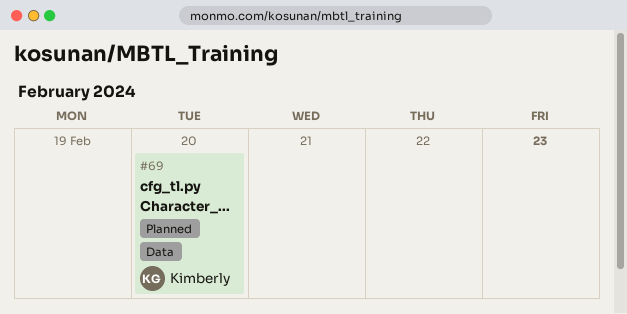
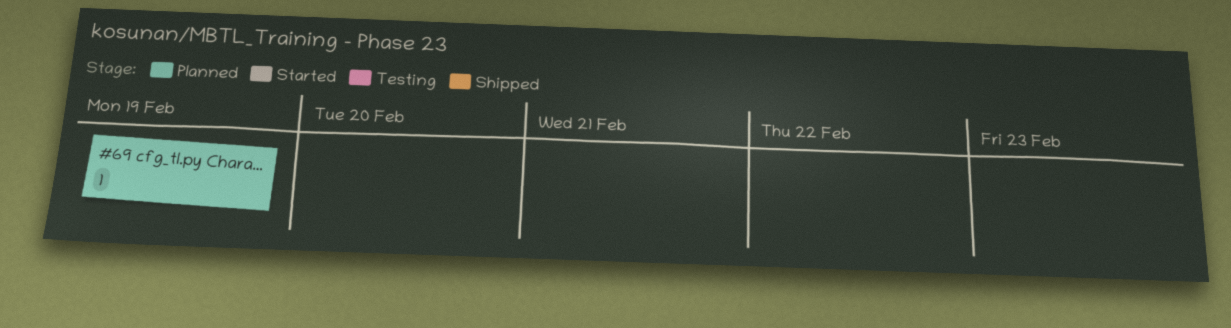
#69, due: Feb 20 -> Feb 19

